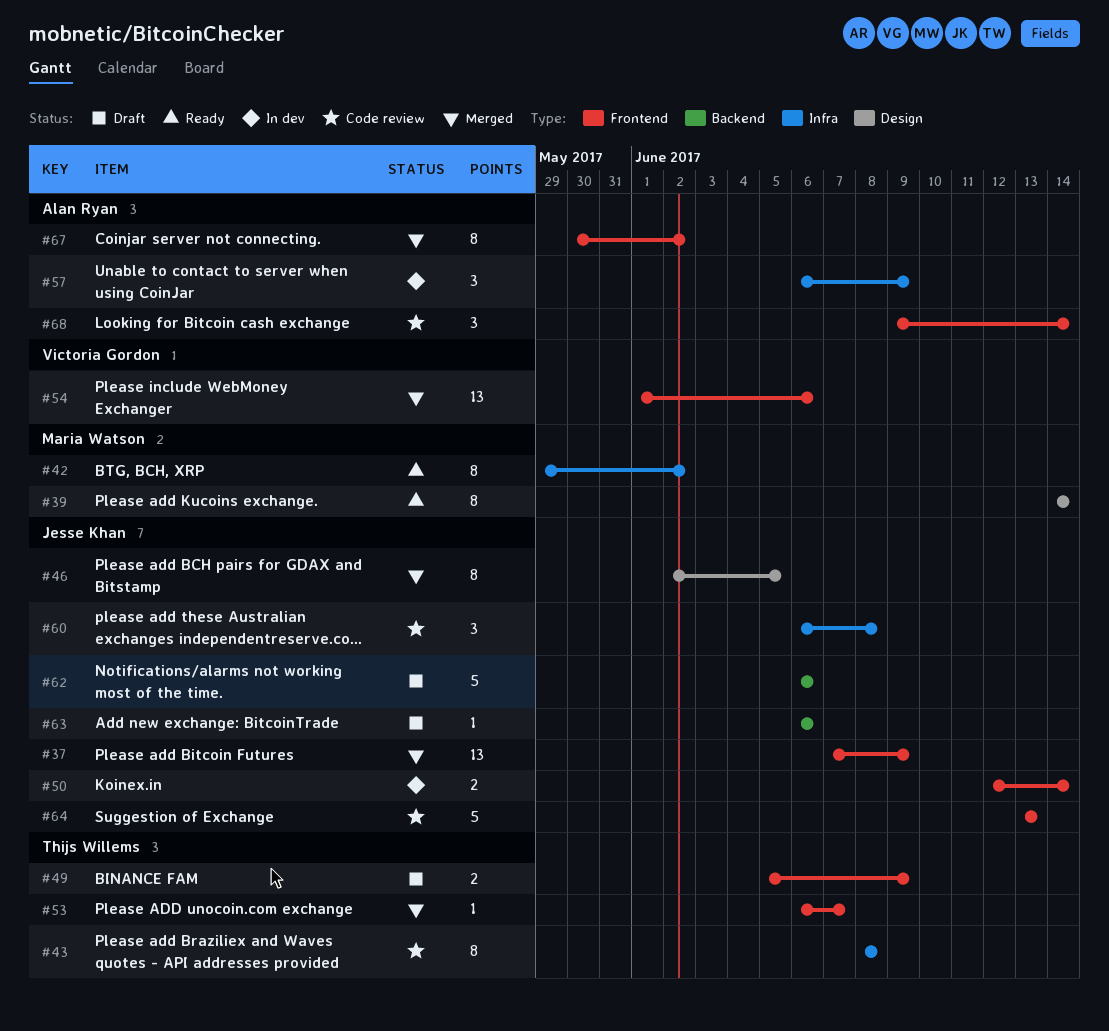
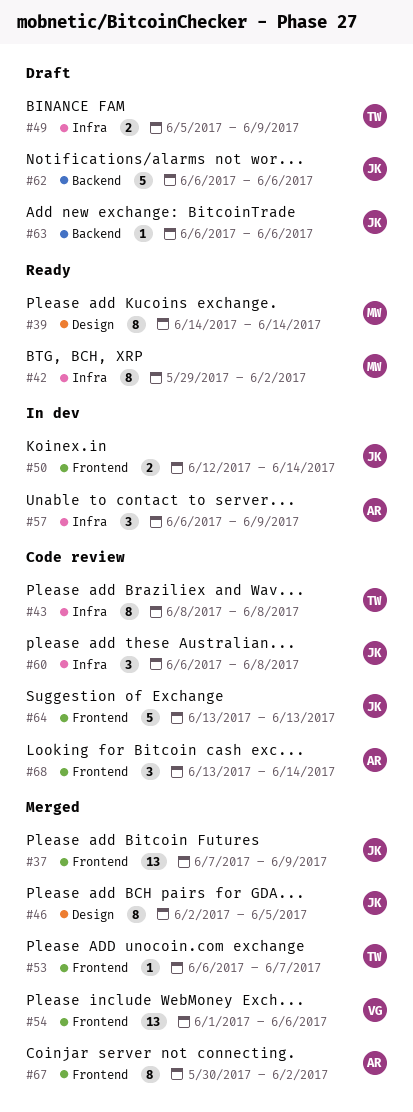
#49, label: Frontend -> Infra
#68, start: Jun 9 -> Jun 13

